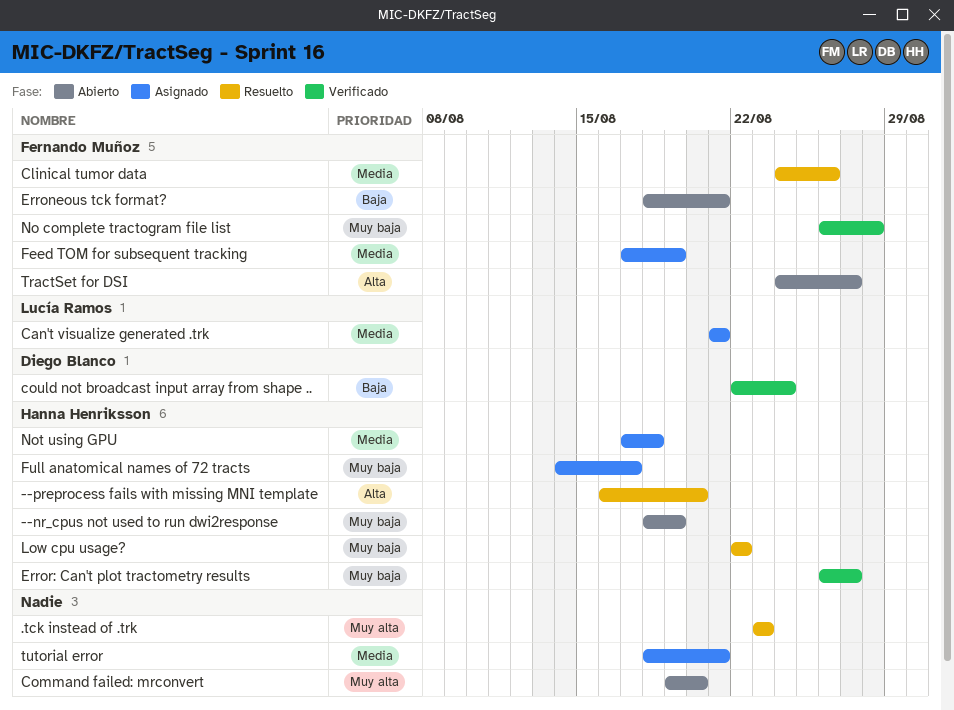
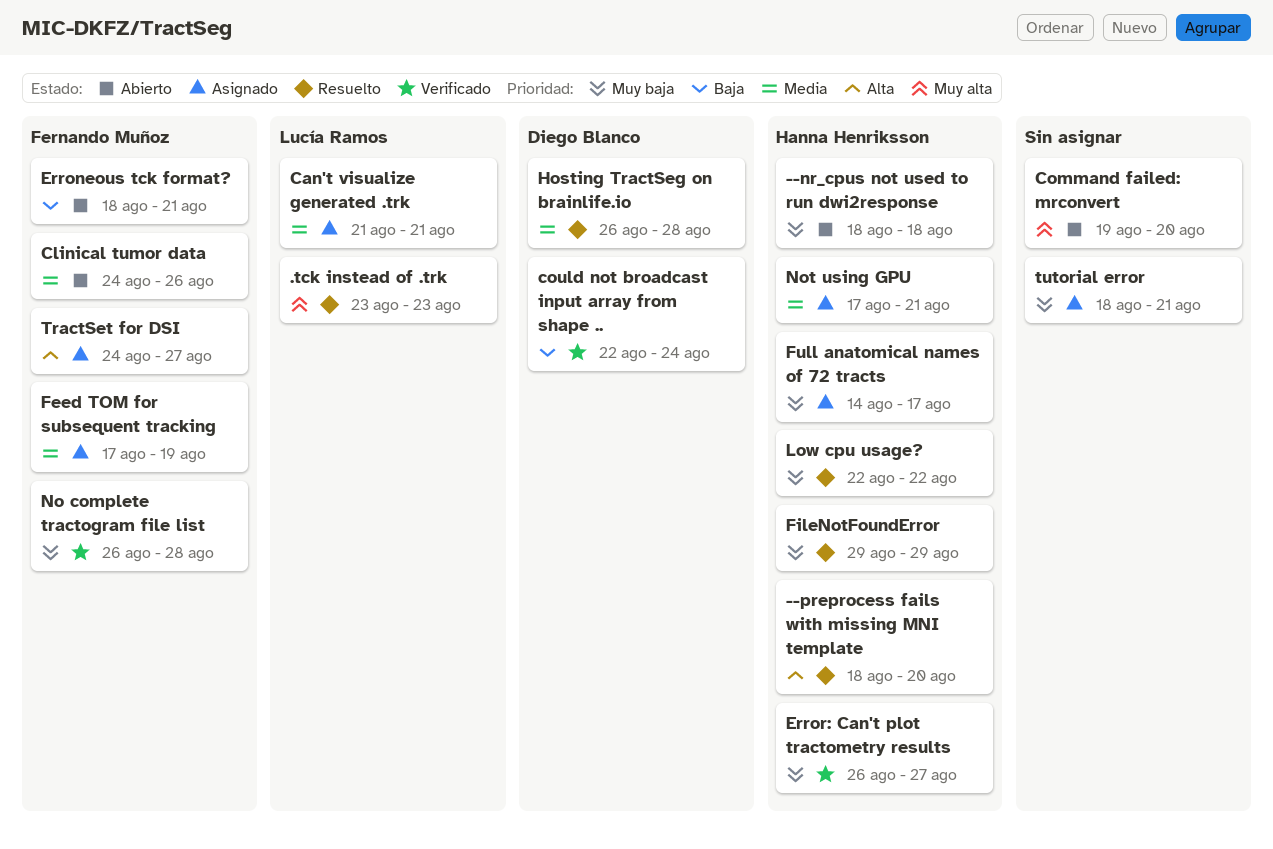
--nr_cpus not used to run dwi2response, due: Aug 19 -> Aug 18
--preprocess fails with missing MNI template, start: Aug 16 -> Aug 18
.tck instead of .trk, owner: none -> Lucía Ramos
Clinical tumor data, status: Resuelto -> Abierto
FileNotFoundError: none -> present
Hosting TractSeg on brainlife.io: none -> present
Not using GPU, due: Aug 18 -> Aug 21
TractSet for DSI, status: Abierto -> Asignado
tutorial error, priority: Media -> Muy baja

